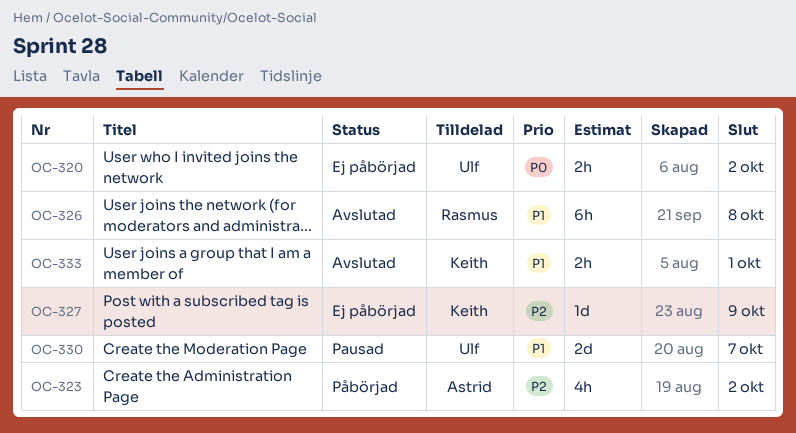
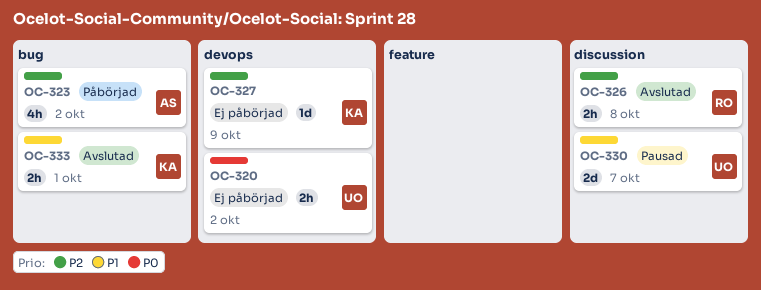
OC-326, priority: P1 -> P2
OC-326, estimate: 6h -> 2h

